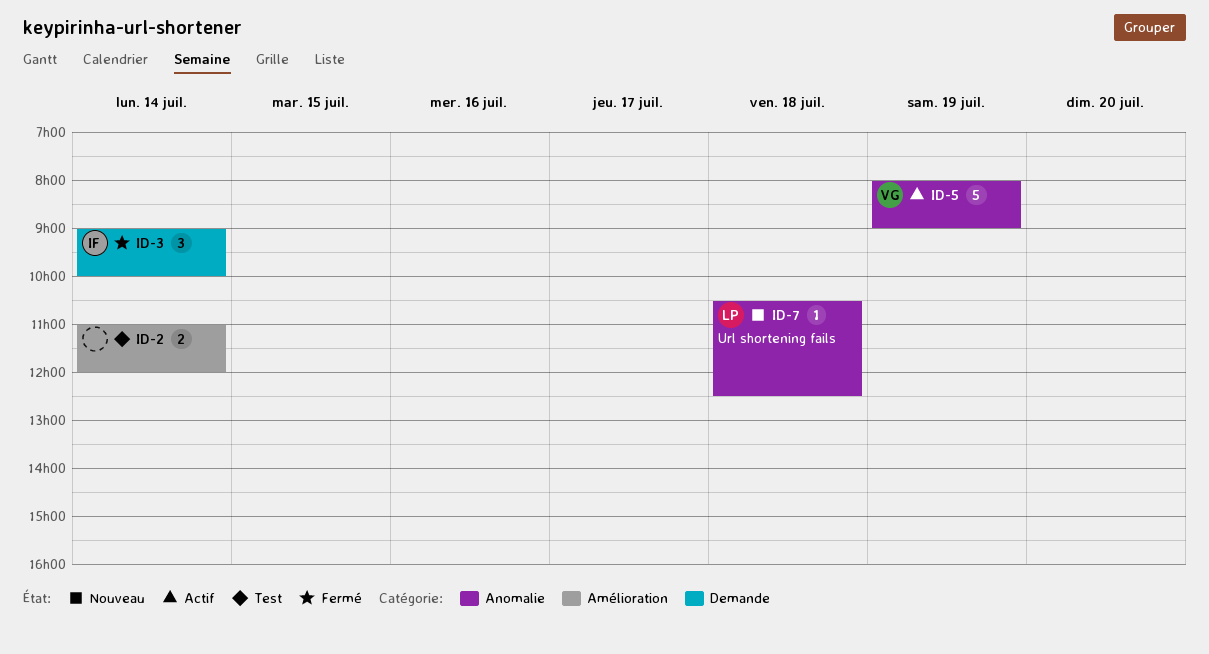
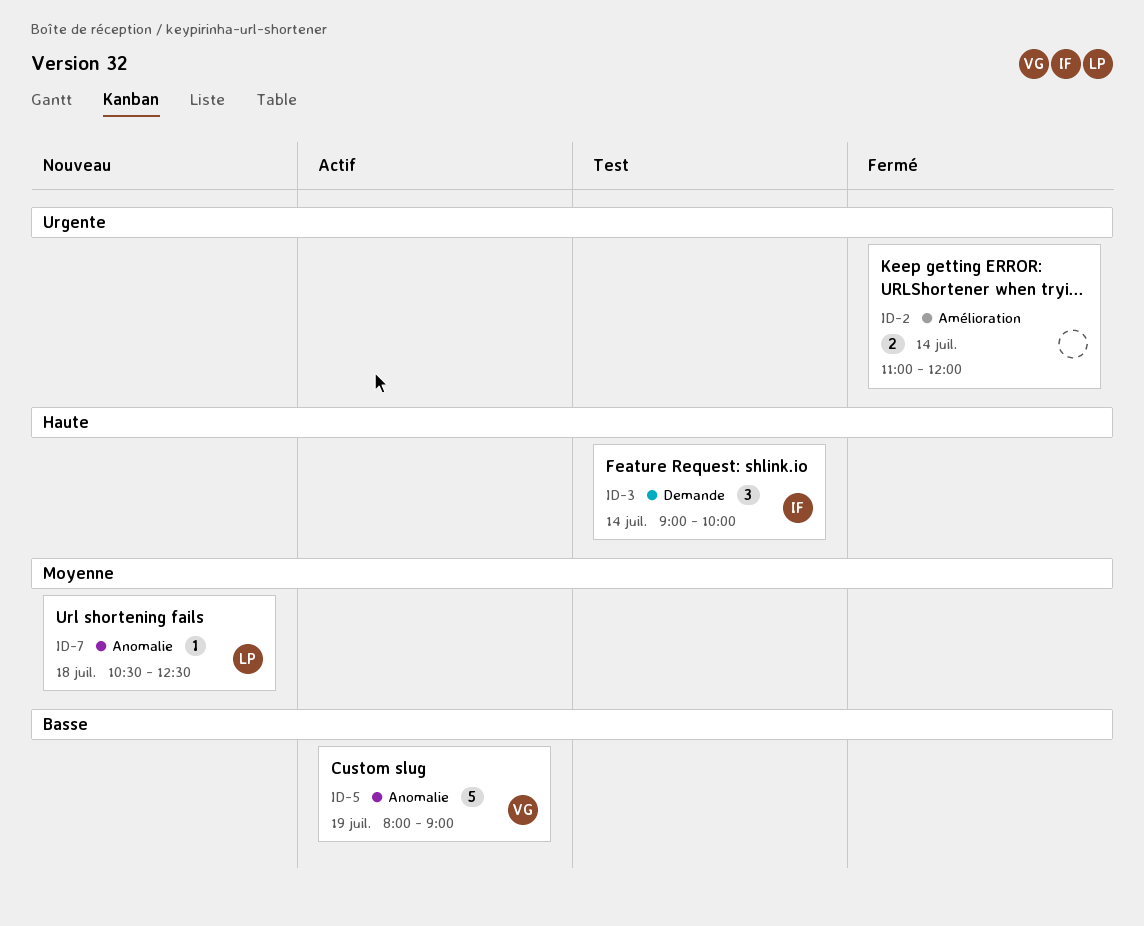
ID-2, status: Test -> Fermé
ID-3, status: Fermé -> Test

